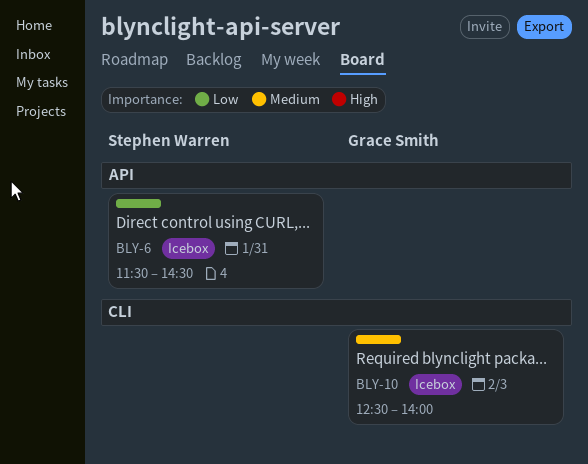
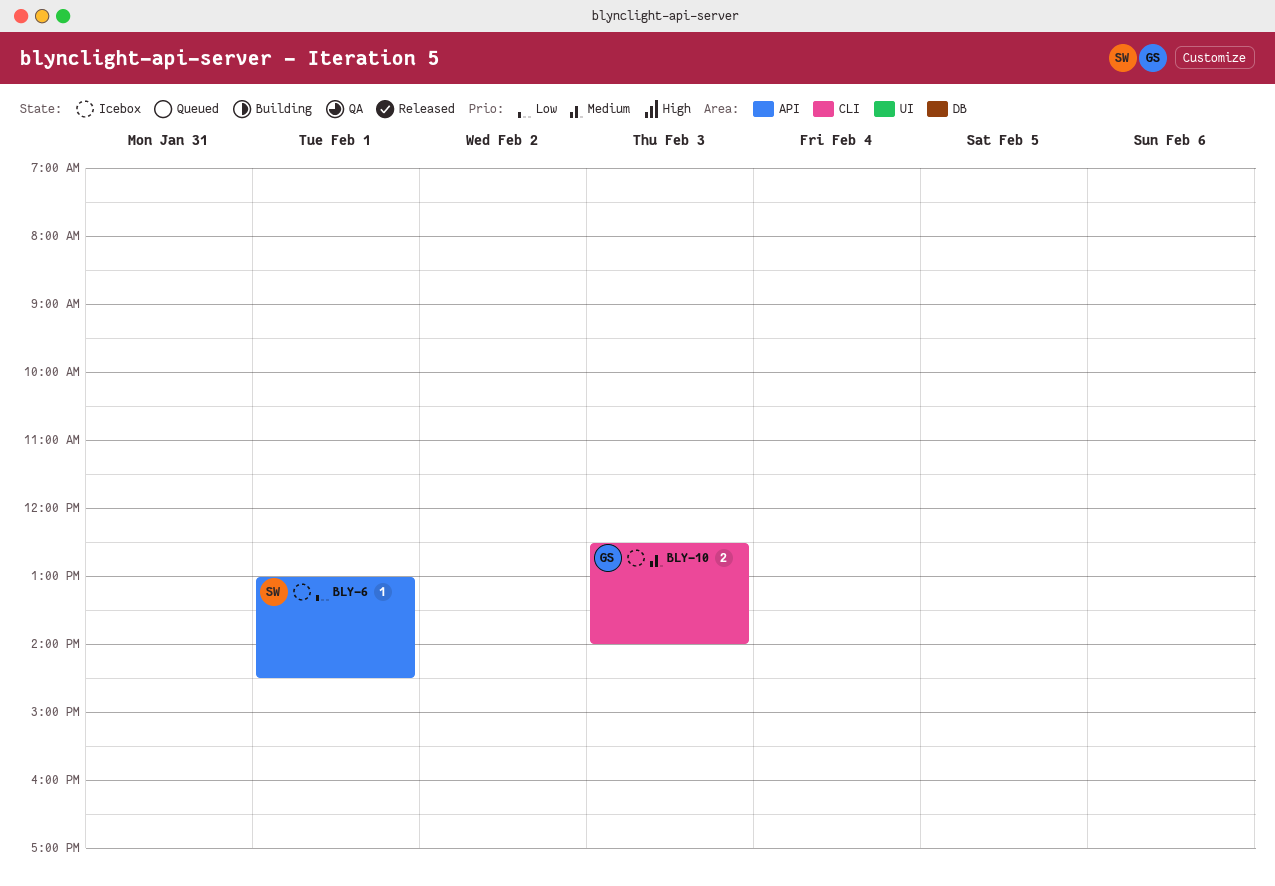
BLY-6, day: Jan 31 -> Feb 1
BLY-6, begins: 11:30 -> 13:00

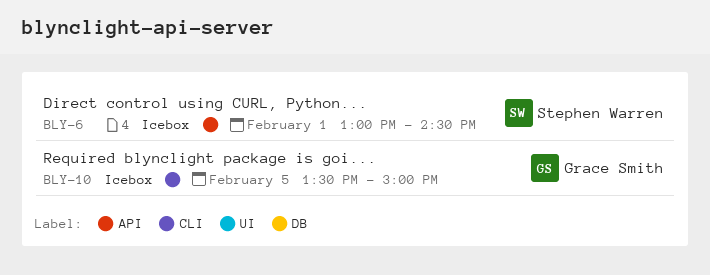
BLY-10, day: Feb 3 -> Feb 5
BLY-10, begins: 12:30 -> 13:30
BLY-10, ends: 14:00 -> 15:00

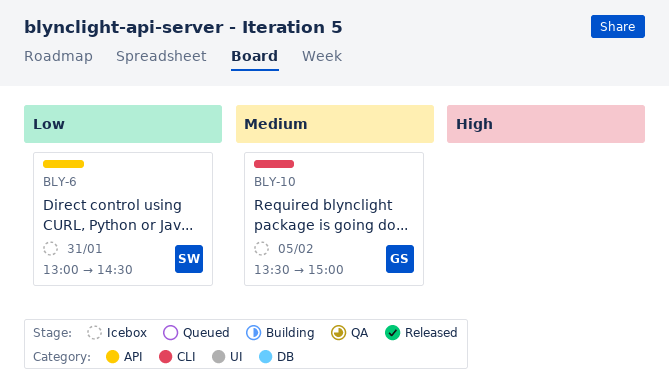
BLY-6, day: Feb 1 -> Jan 31

